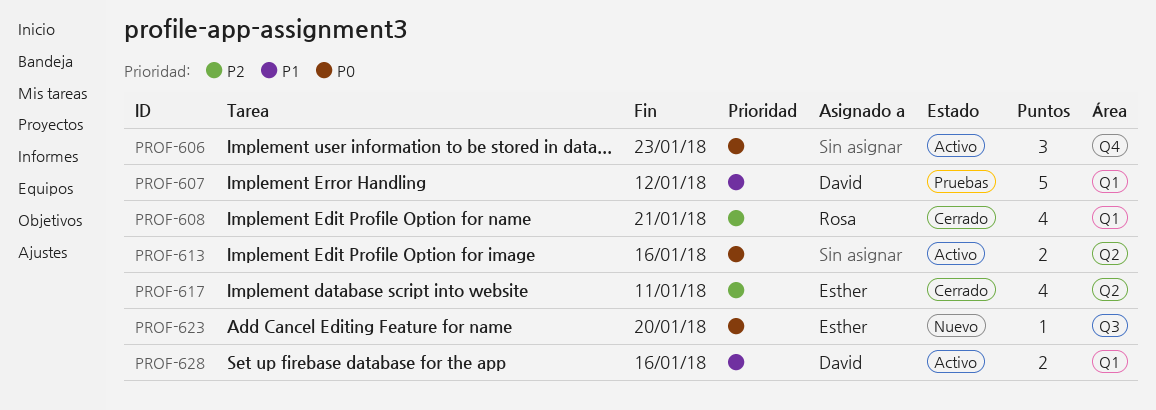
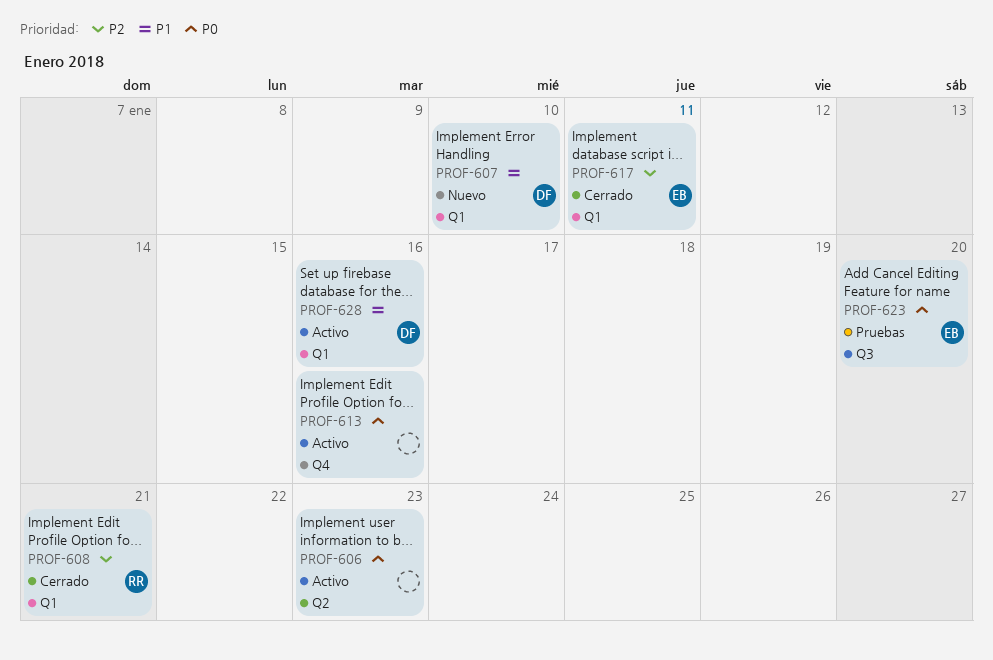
PROF-606, label: Q4 -> Q2
PROF-607, status: Pruebas -> Nuevo
PROF-607, due: Jan 12 -> Jan 10
PROF-613, label: Q2 -> Q4
PROF-617, label: Q2 -> Q1
PROF-623, status: Nuevo -> Pruebas

